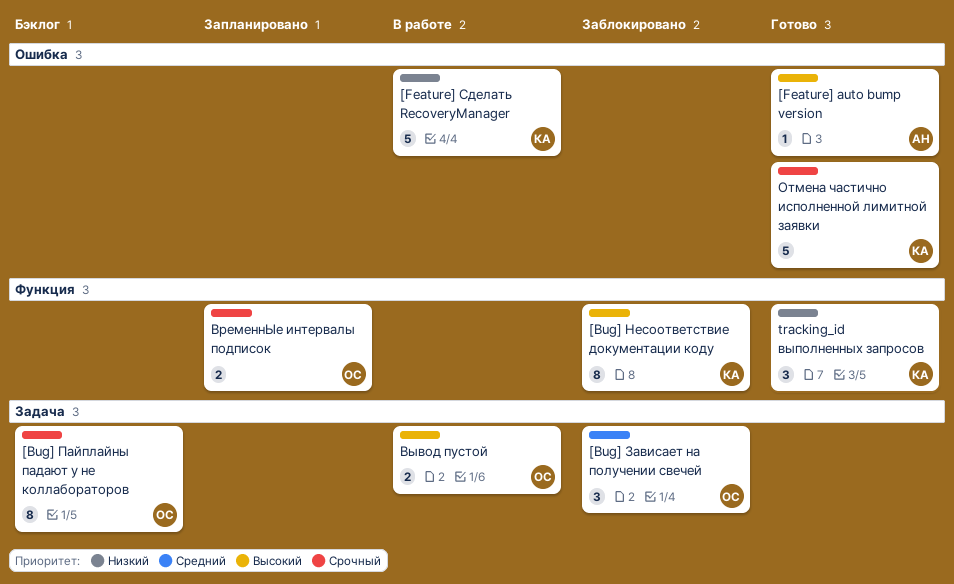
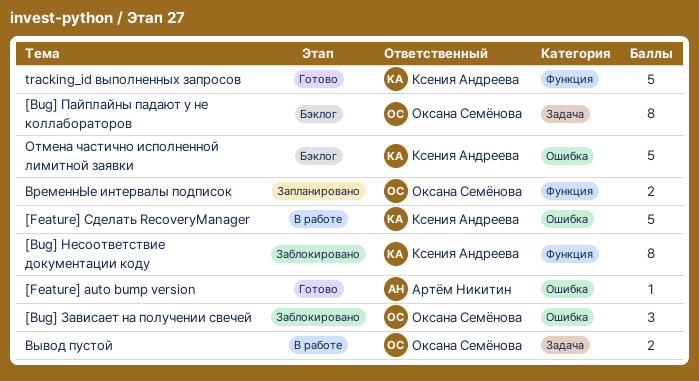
[Bug] Зависает на получении свечей, label: Задача -> Ошибка
tracking_id выполненных запросов, estimate: 3 -> 5
Отмена частично исполненной лимитной заявки, status: Готово -> Бэклог

